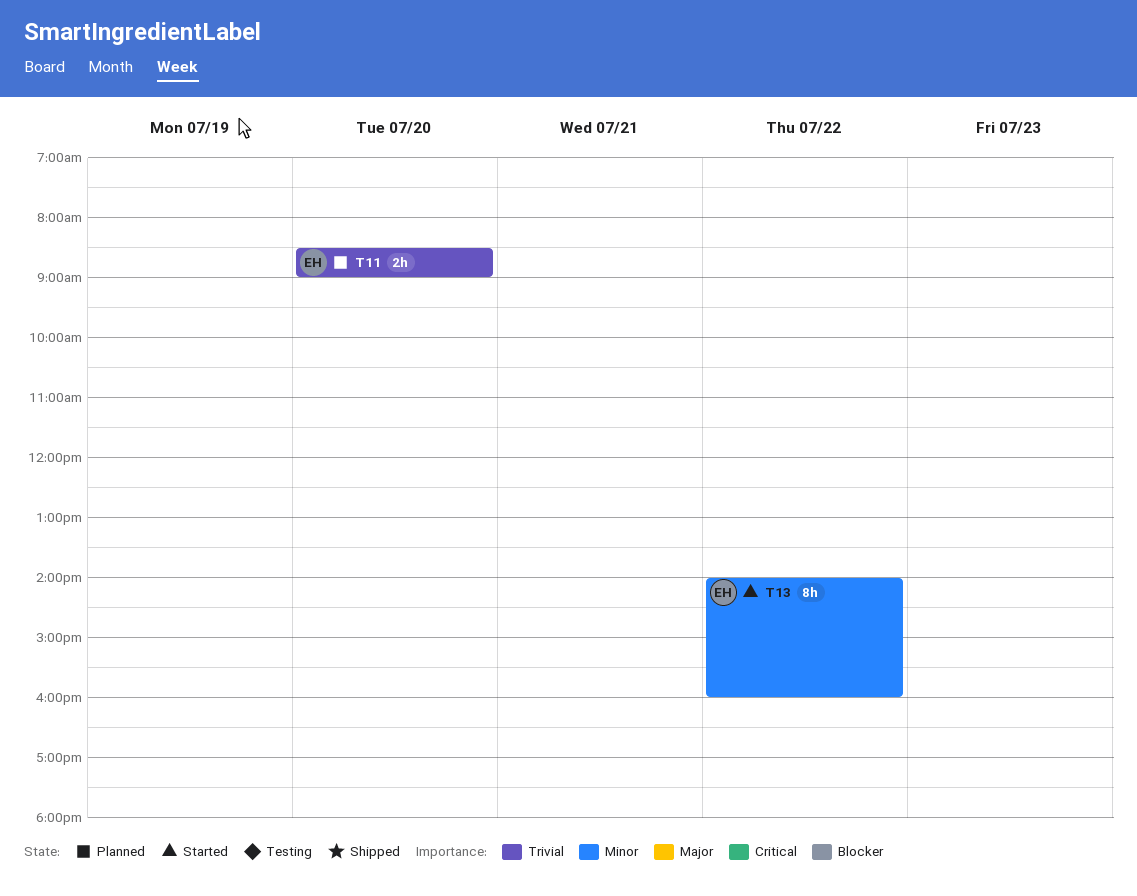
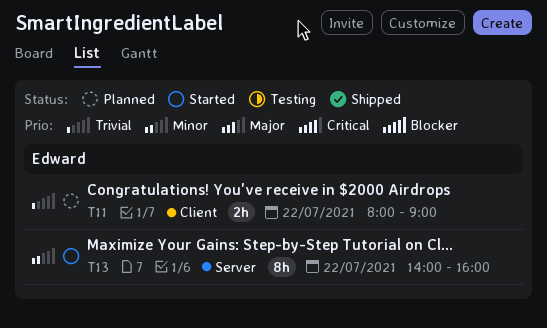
T11, day: Jul 20 -> Jul 22
T11, begins: 08:30 -> 08:00

